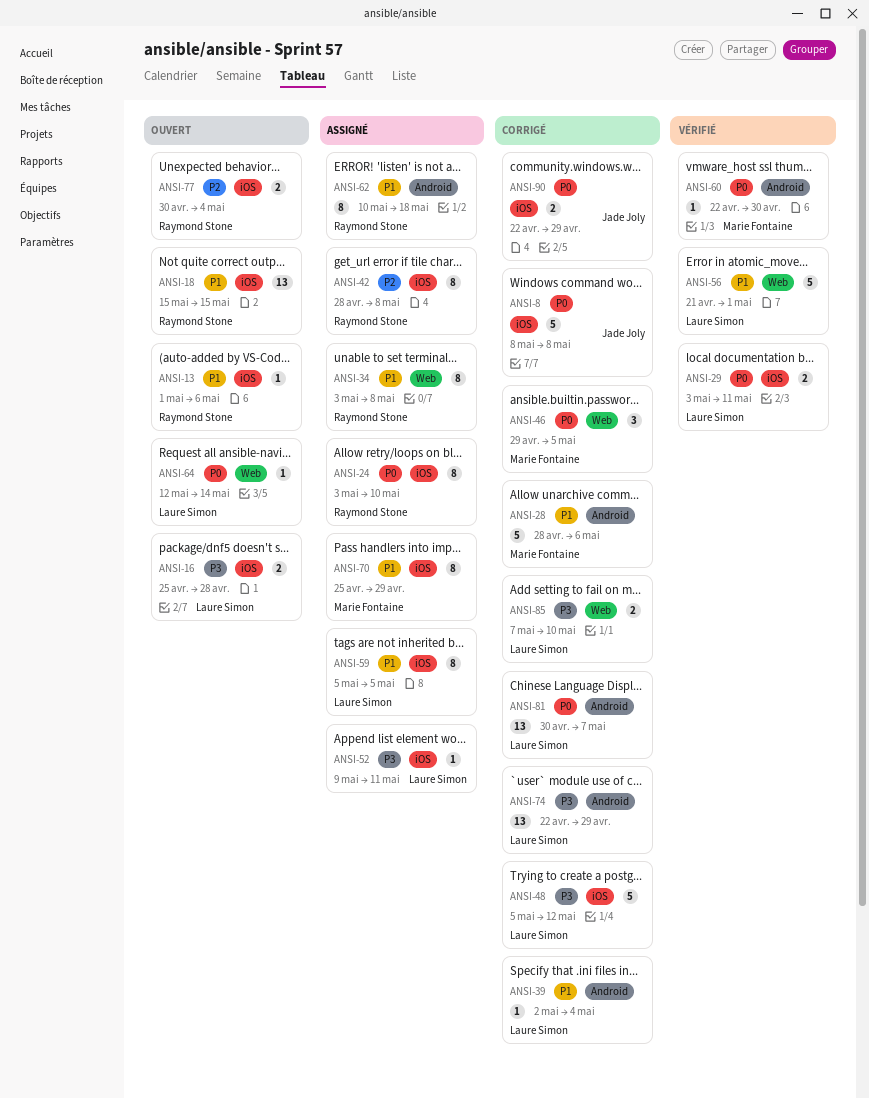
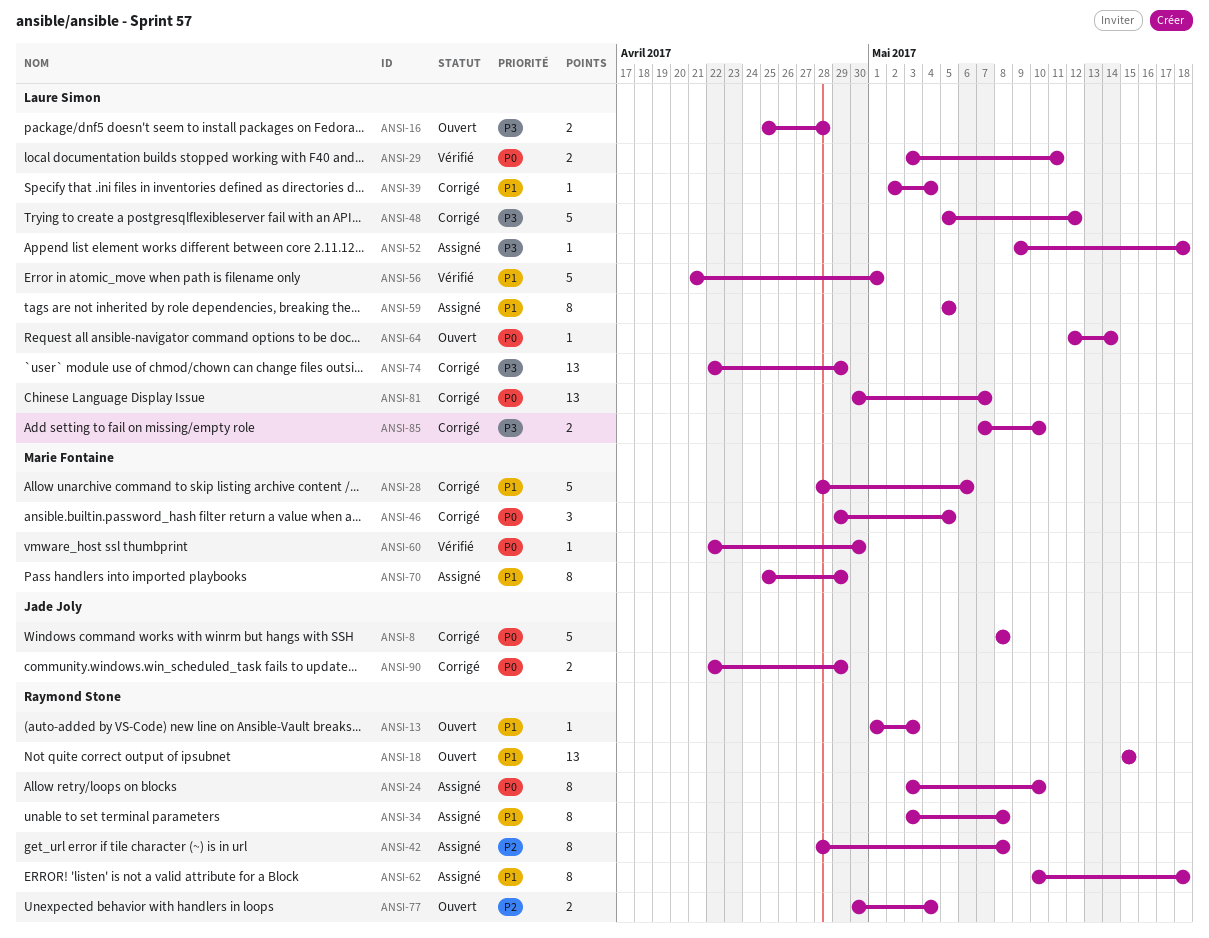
ANSI-13, due: May 6 -> May 3
ANSI-52, due: May 11 -> May 18

